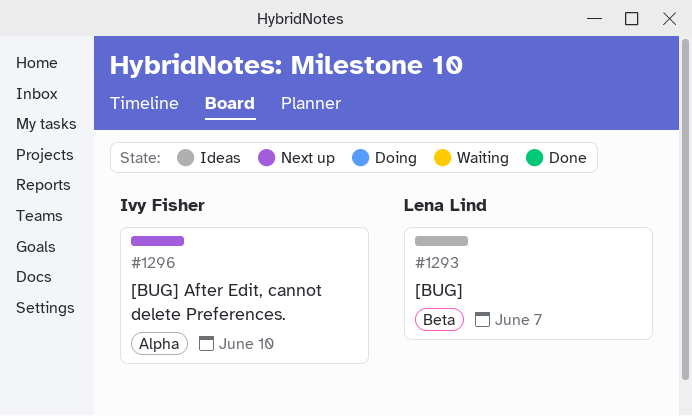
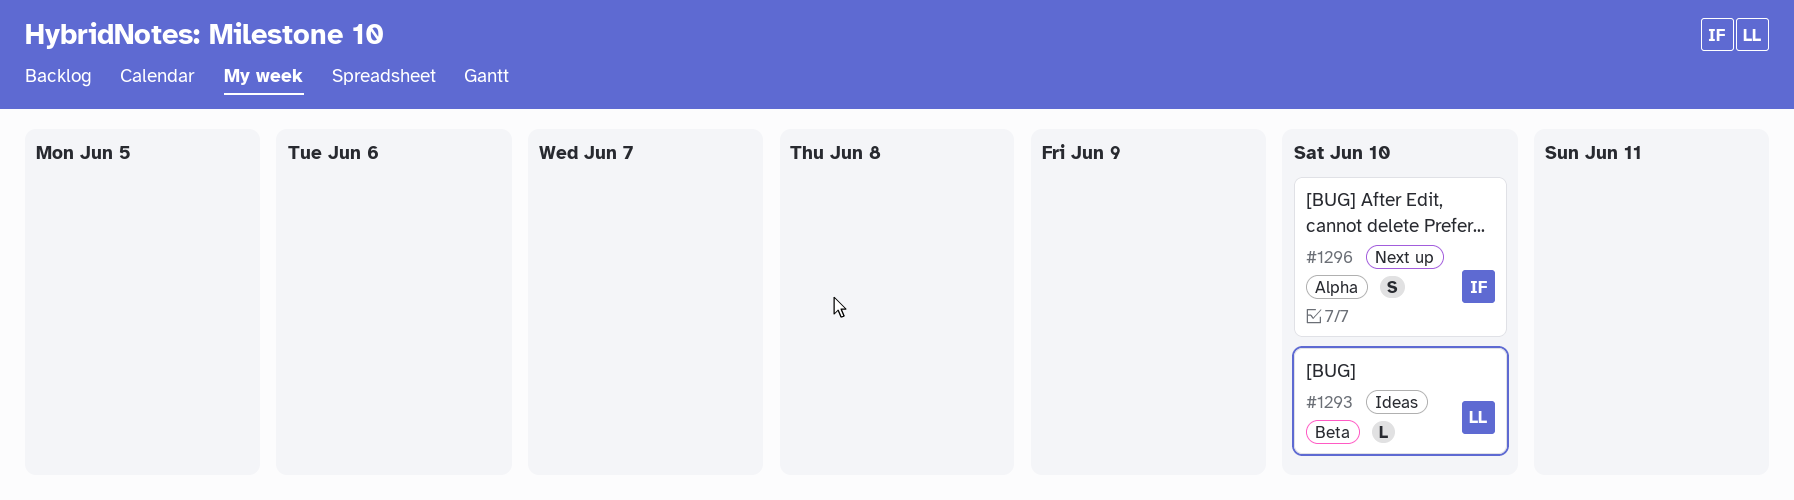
#1293, due: Jun 7 -> Jun 10

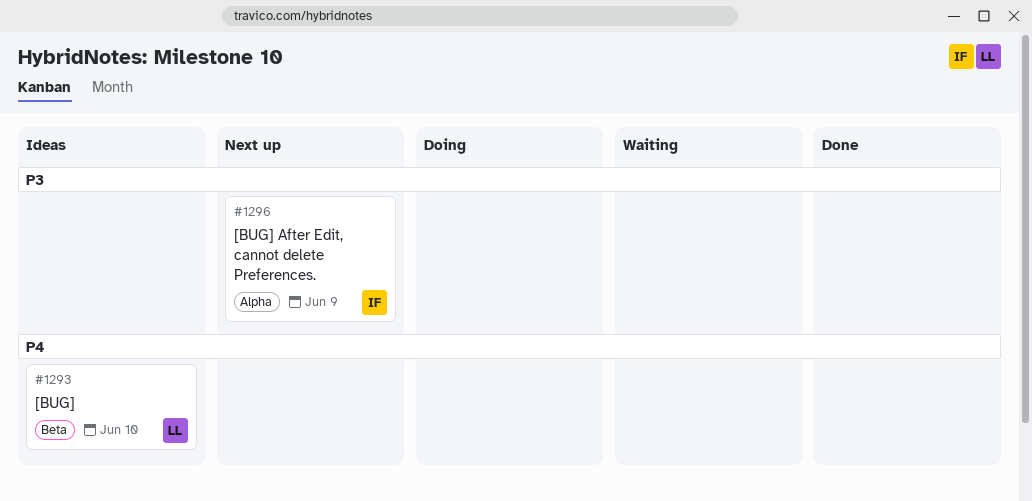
#1296, due: Jun 10 -> Jun 9

